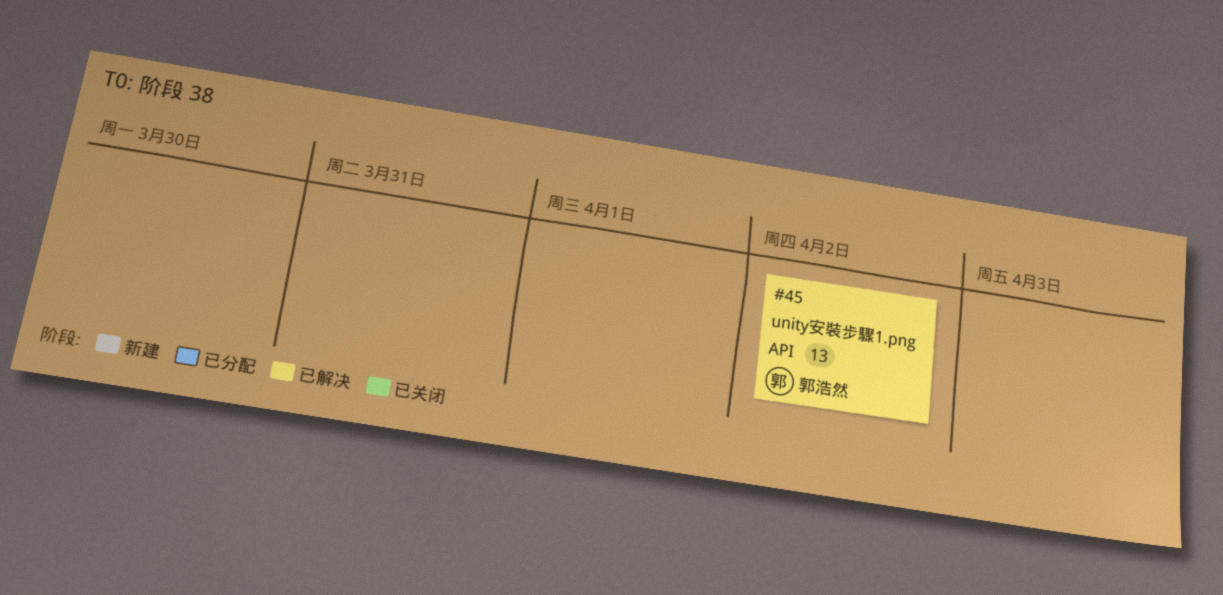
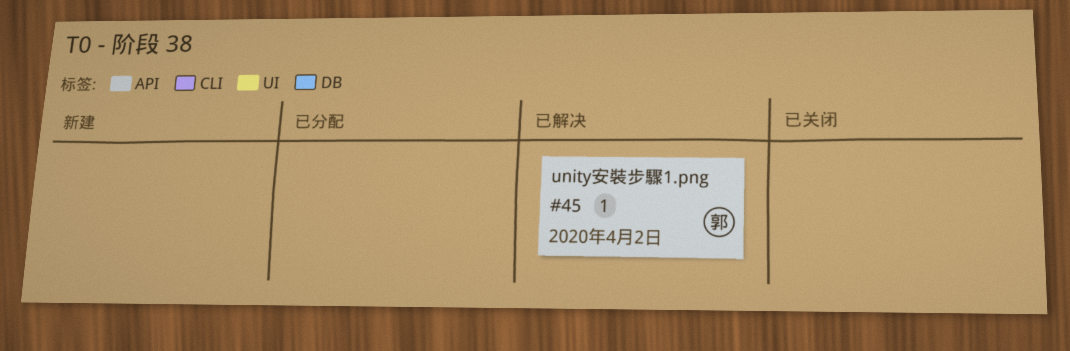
#45, estimate: 13 -> 1

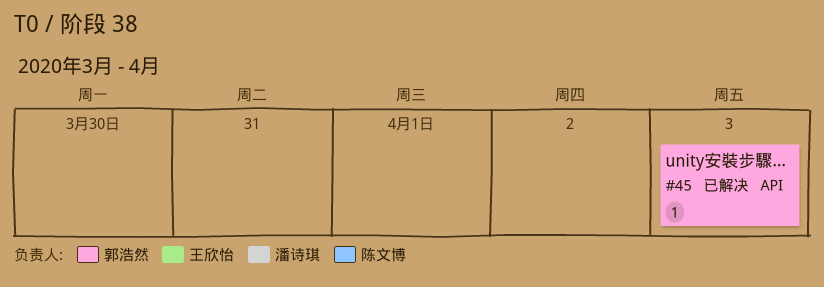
#45, due: Apr 2 -> Apr 3

